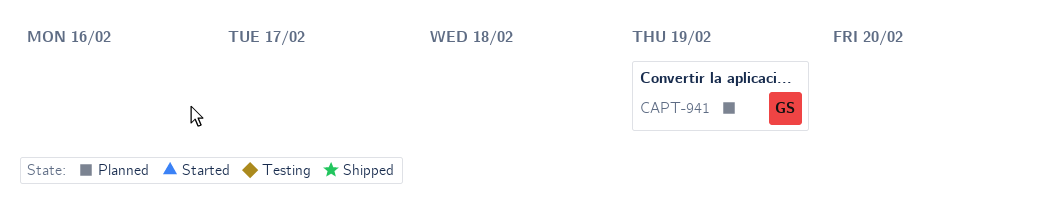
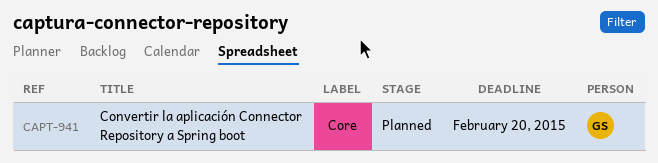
CAPT-941, due: Feb 19 -> Feb 20

